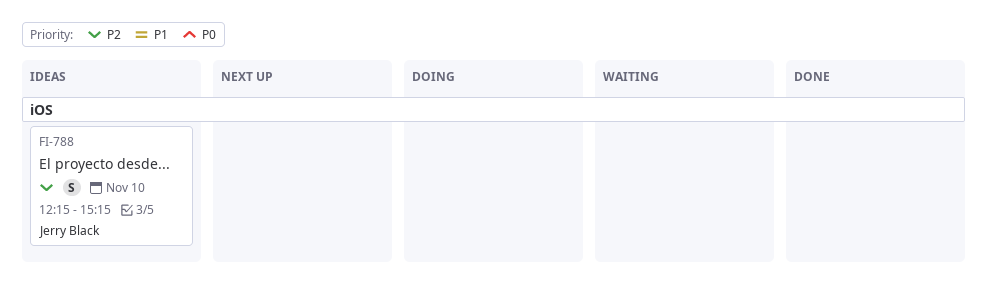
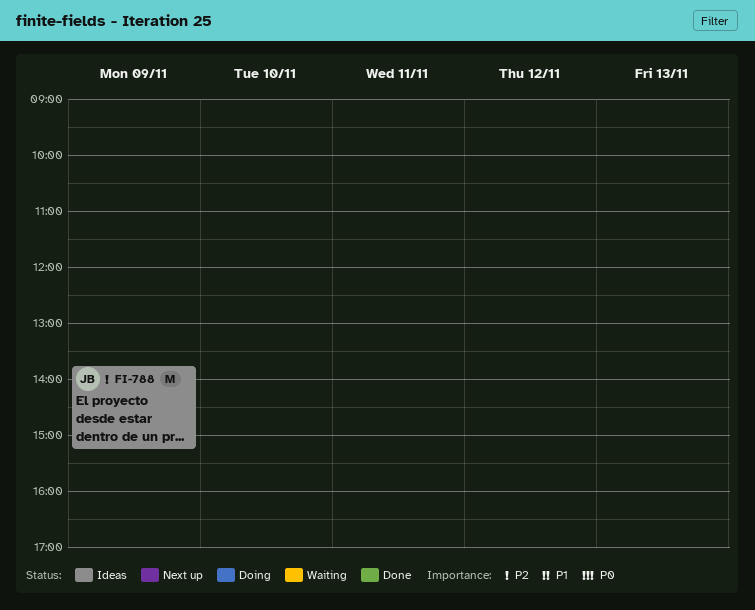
FI-788, estimate: S -> M
FI-788, day: Nov 10 -> Nov 9
FI-788, begins: 12:15 -> 13:45

